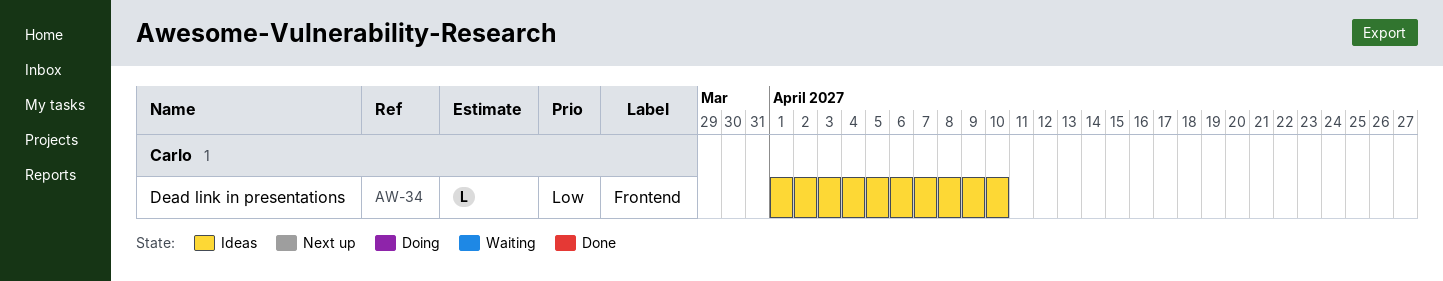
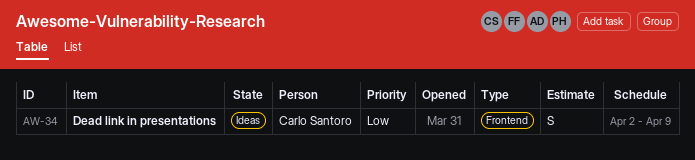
AW-34, estimate: L -> S
AW-34, start: Apr 1 -> Apr 2
AW-34, due: Apr 10 -> Apr 9

